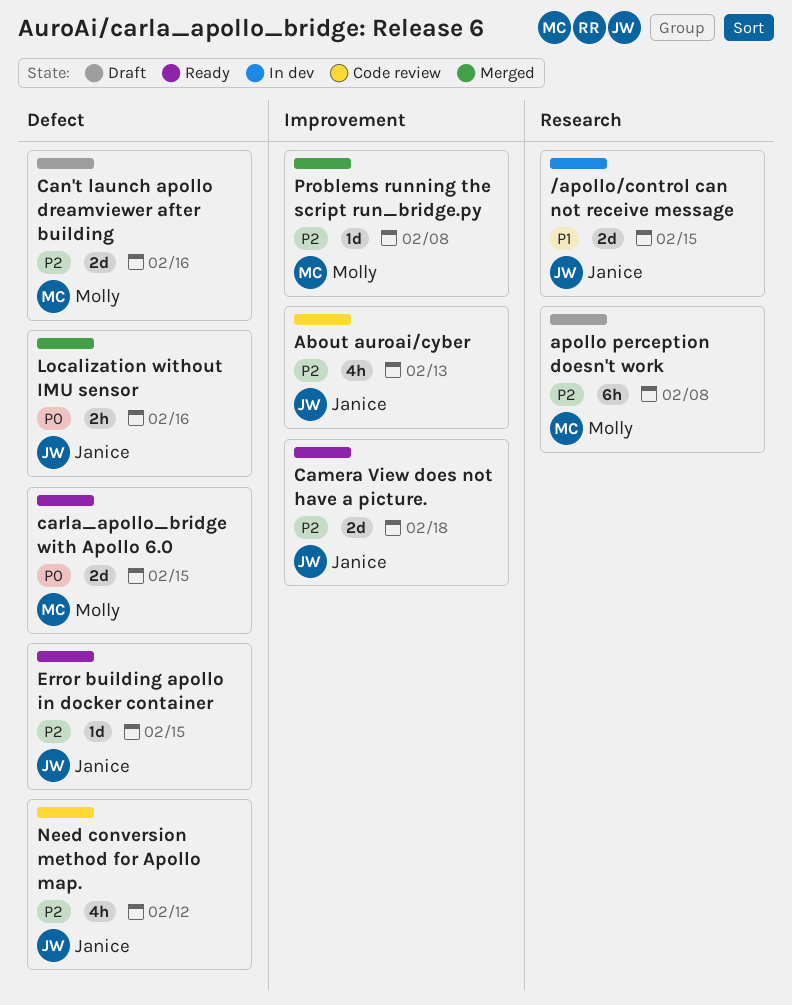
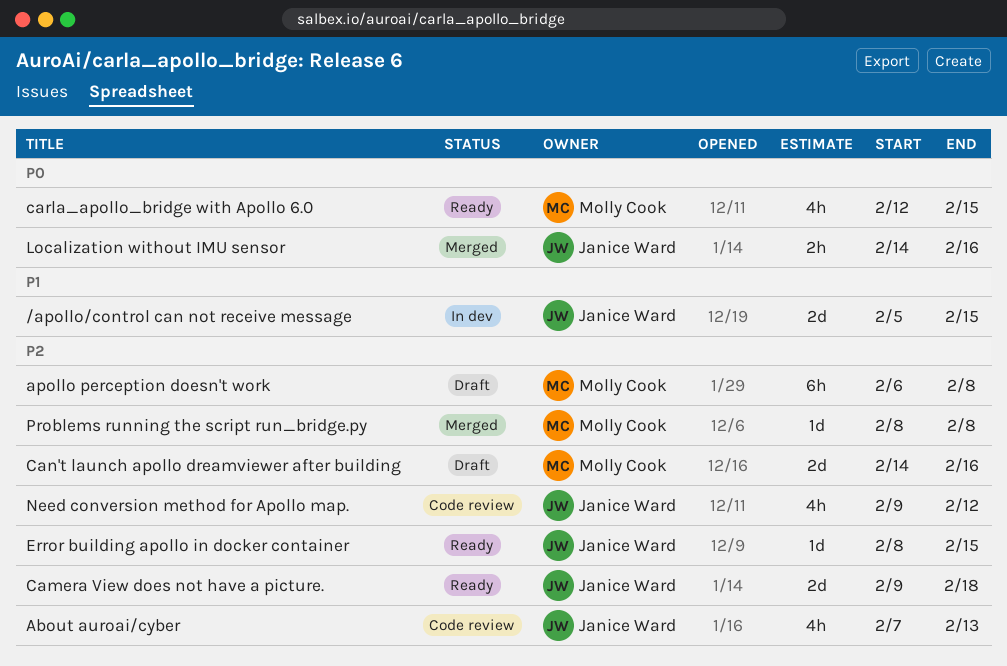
carla_apollo_bridge with Apollo 6.0, estimate: 2d -> 4h

